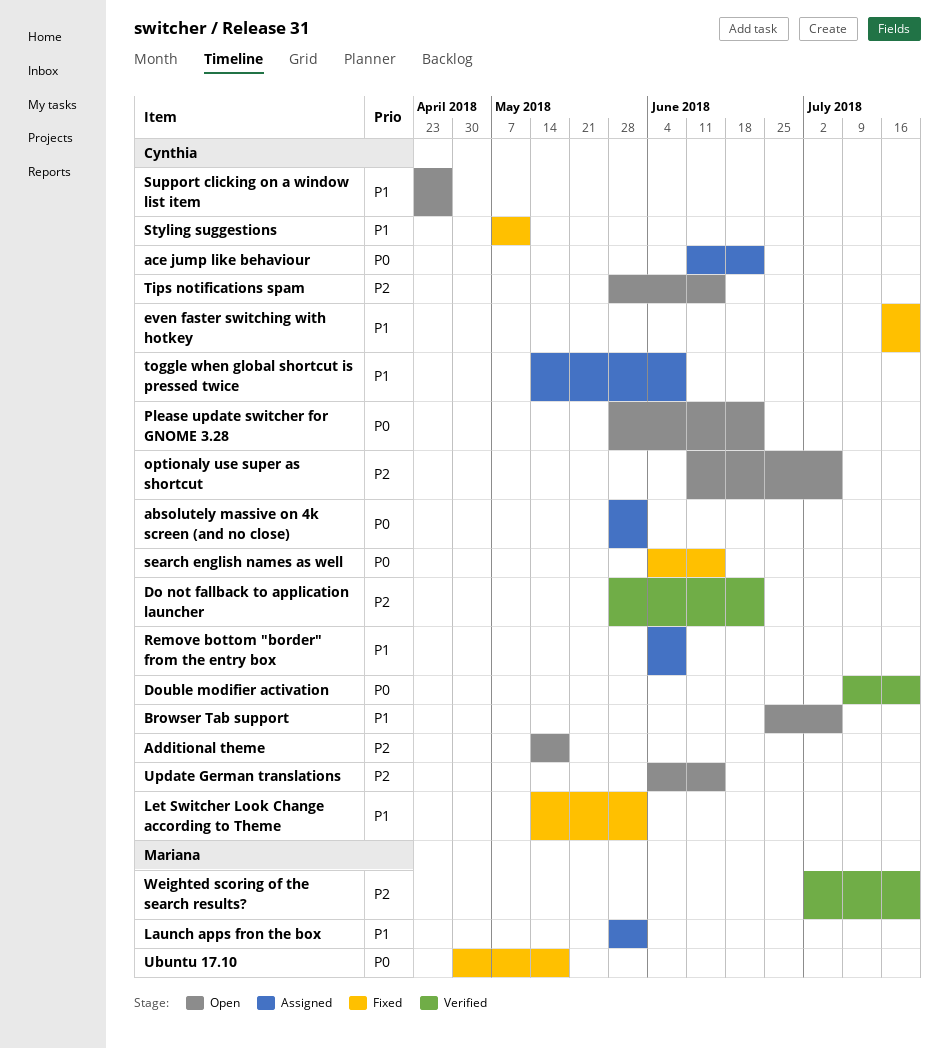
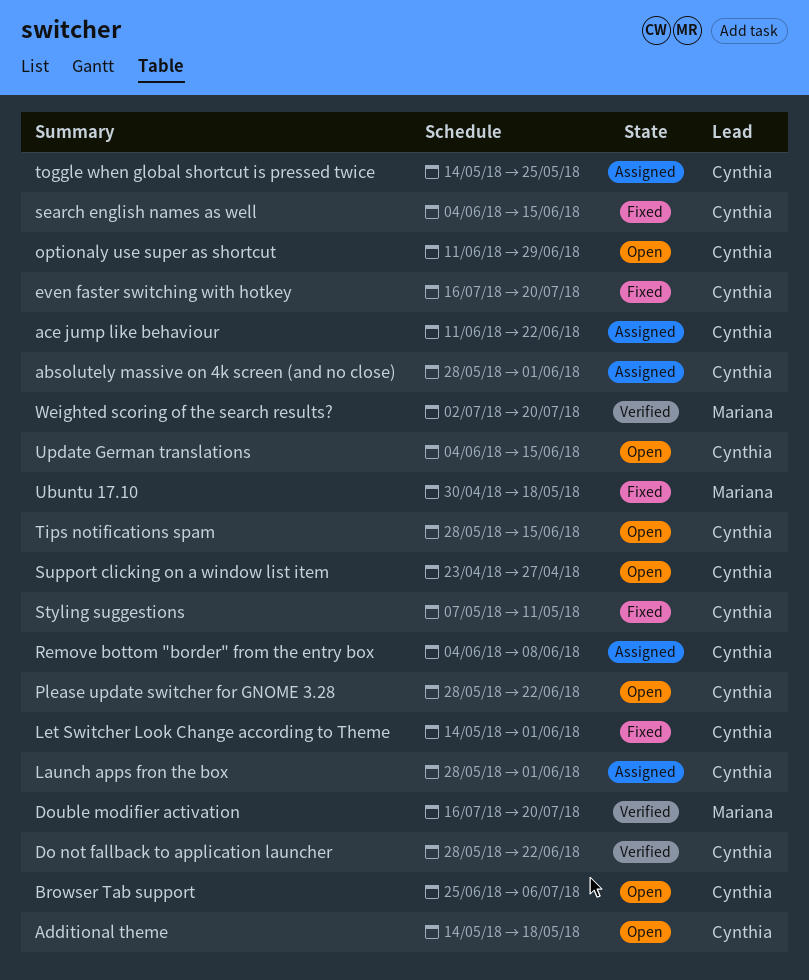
Double modifier activation, owner: Cynthia -> Mariana
Double modifier activation, start: Jul 9 -> Jul 16
Launch apps fron the box, owner: Mariana -> Cynthia
optionaly use super as shortcut, due: Jul 6 -> Jun 29
toggle when global shortcut is pressed twice, due: Jun 8 -> May 25

